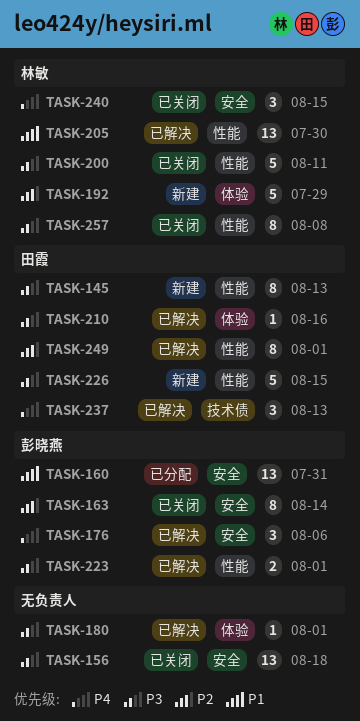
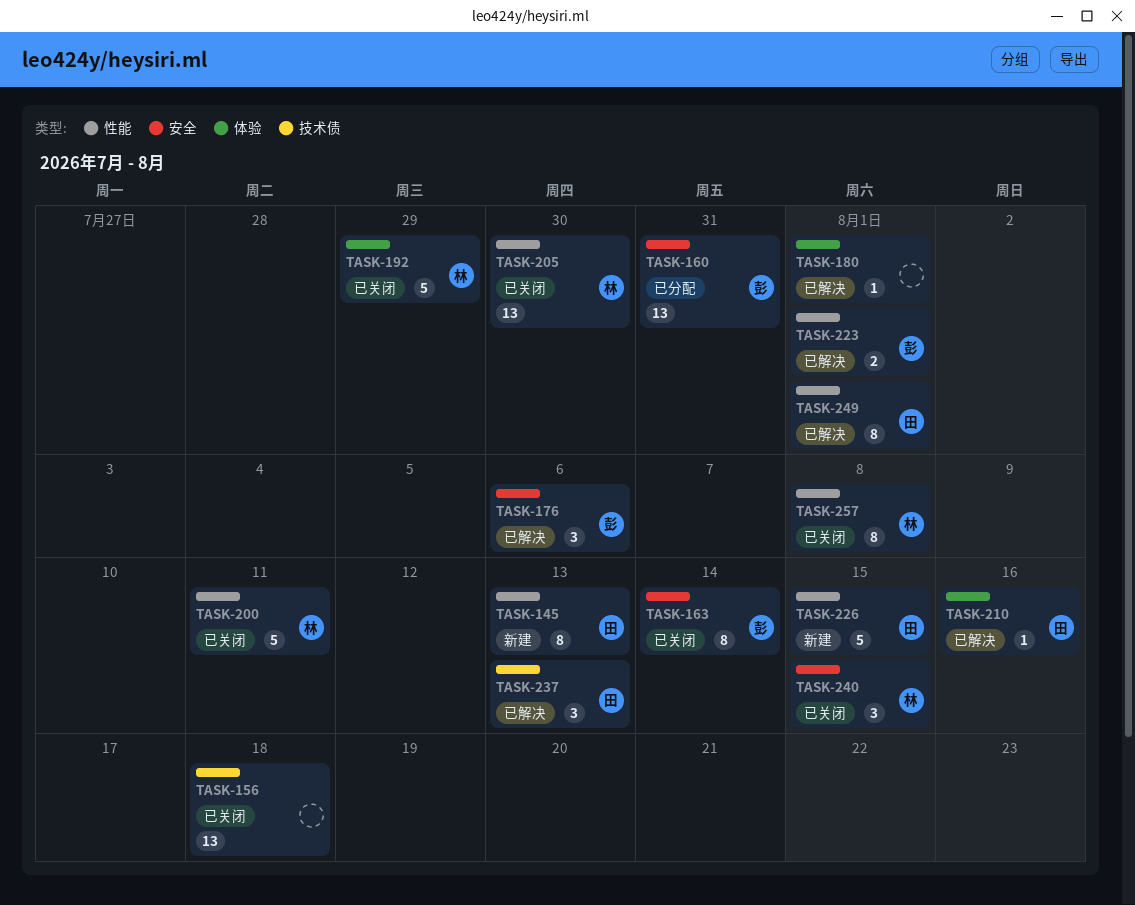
TASK-156, label: 安全 -> 技术债
TASK-192, status: 新建 -> 已关闭
TASK-205, status: 已解决 -> 已关闭

